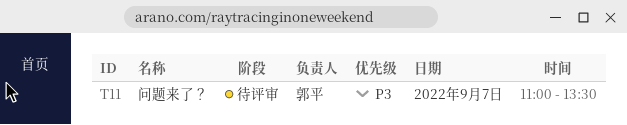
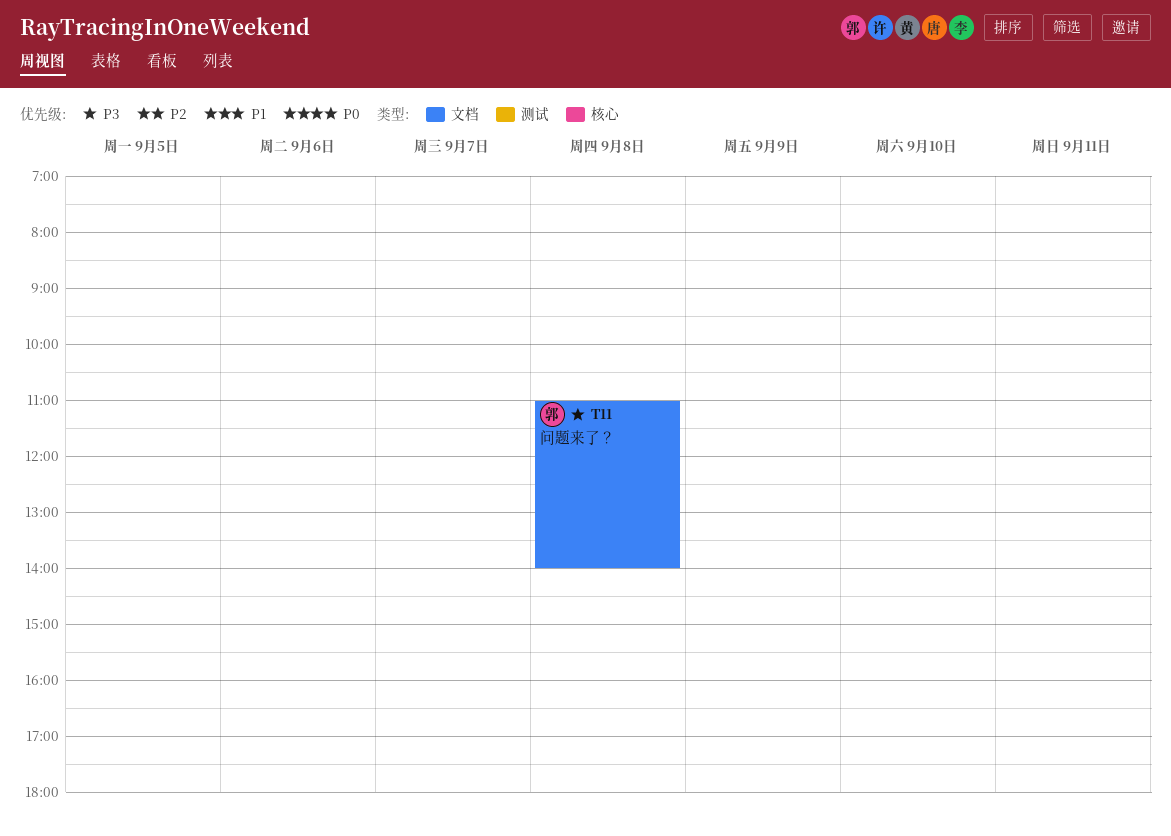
T11, day: Sep 7 -> Sep 8
T11, ends: 13:30 -> 14:00

